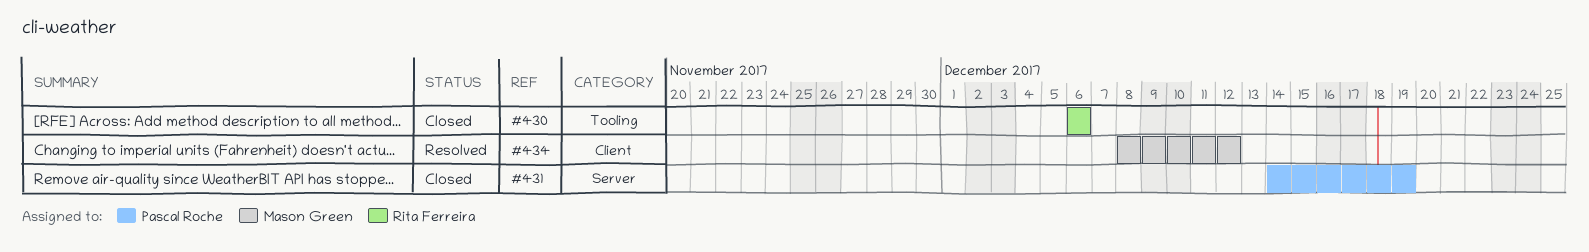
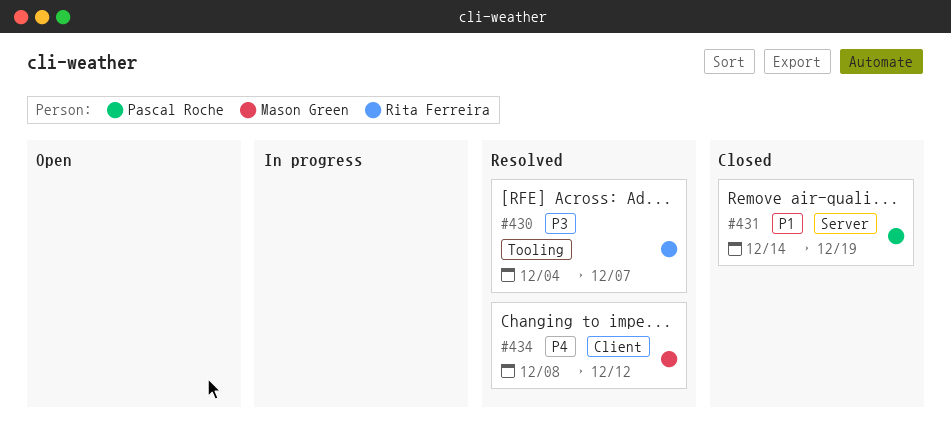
#430, status: Closed -> Resolved
#430, start: Dec 6 -> Dec 4
#430, due: Dec 6 -> Dec 7

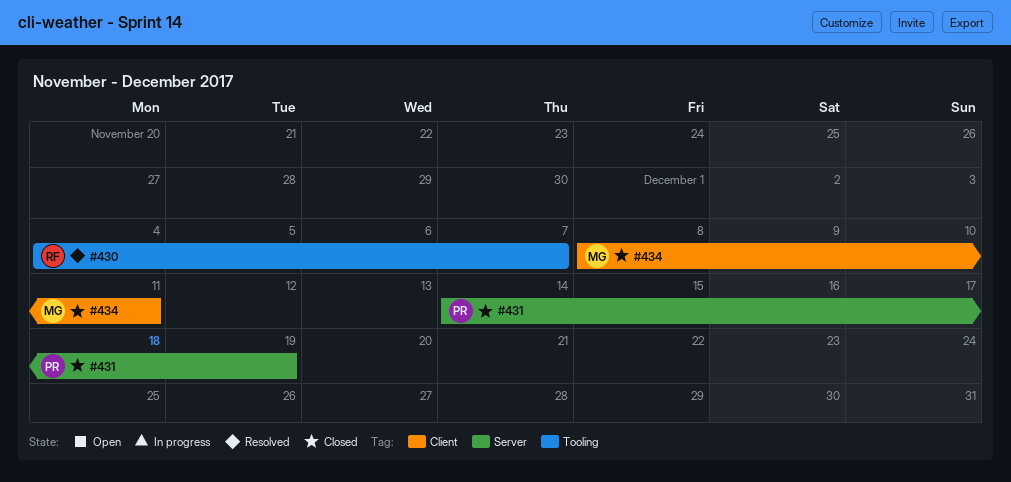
#434, status: Resolved -> Closed
#434, due: Dec 12 -> Dec 11

